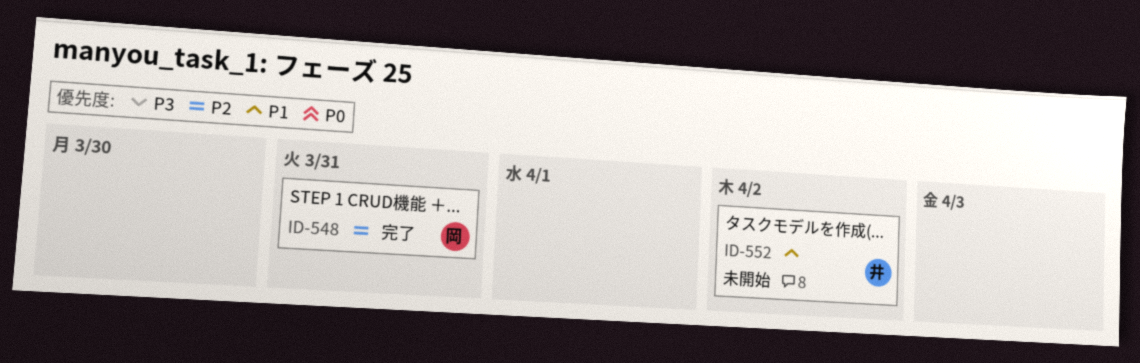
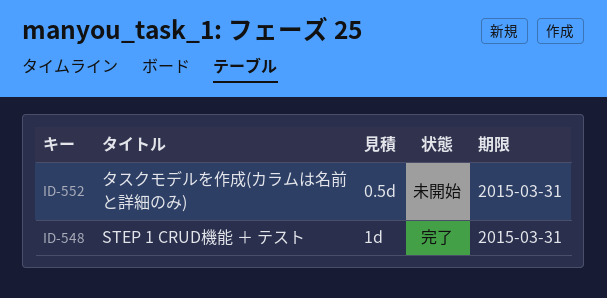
ID-552, due: Apr 2 -> Mar 31

